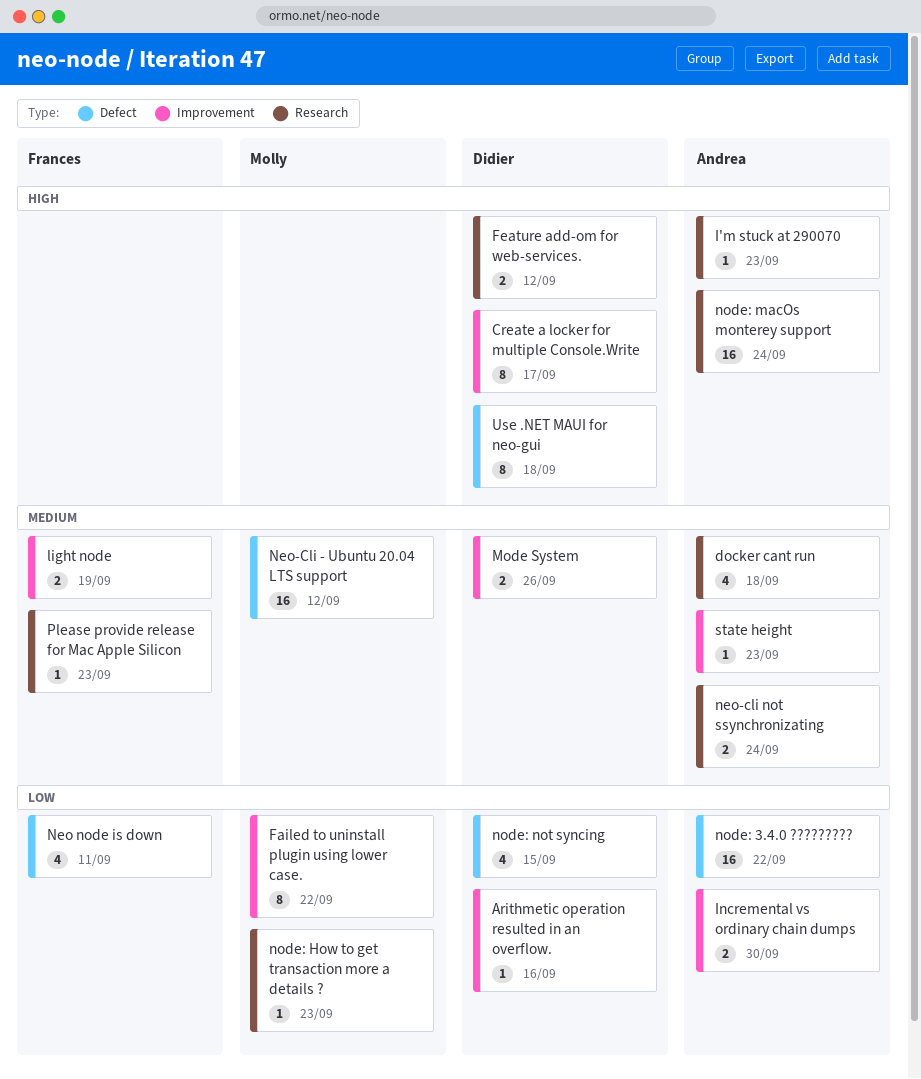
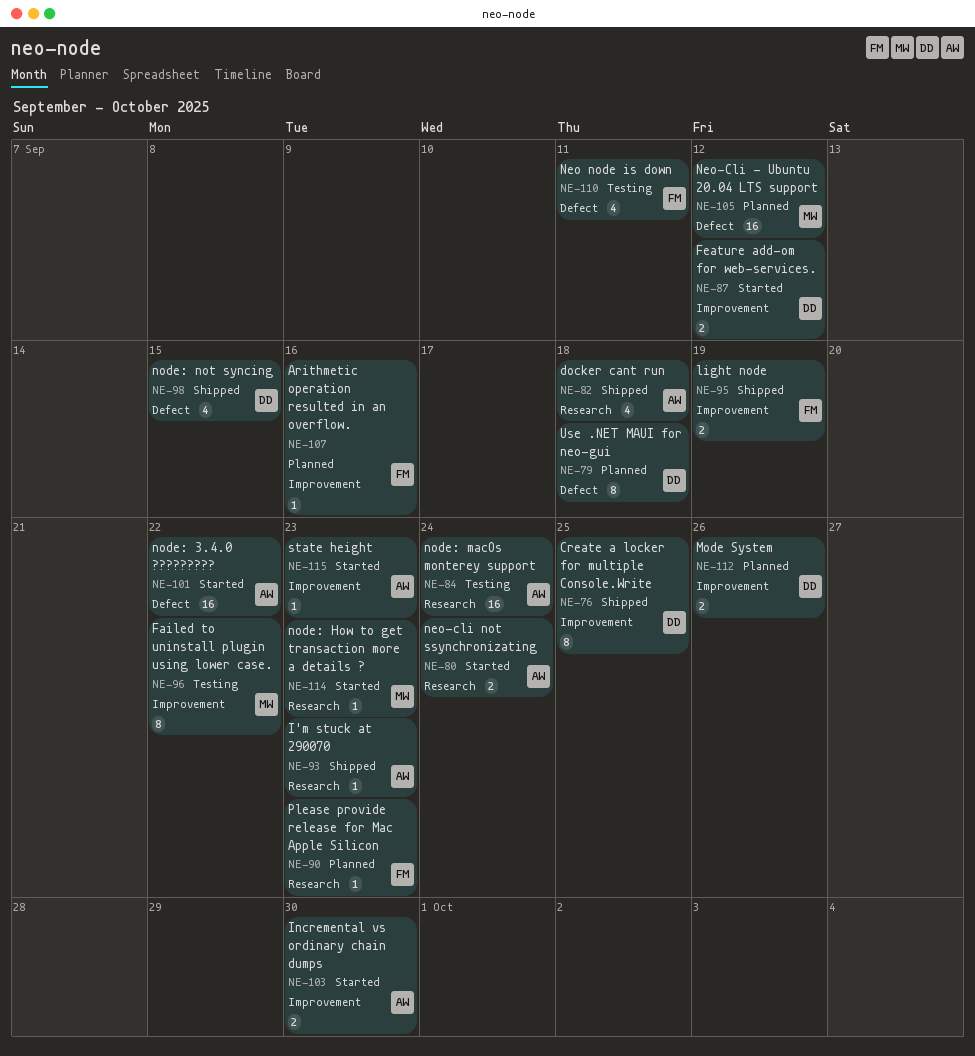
Arithmetic operation resulted in an overflow., owner: Didier -> Frances
Create a locker for multiple Console.Write, due: Sep 17 -> Sep 25
Feature add-om for web-services., label: Research -> Improvement

